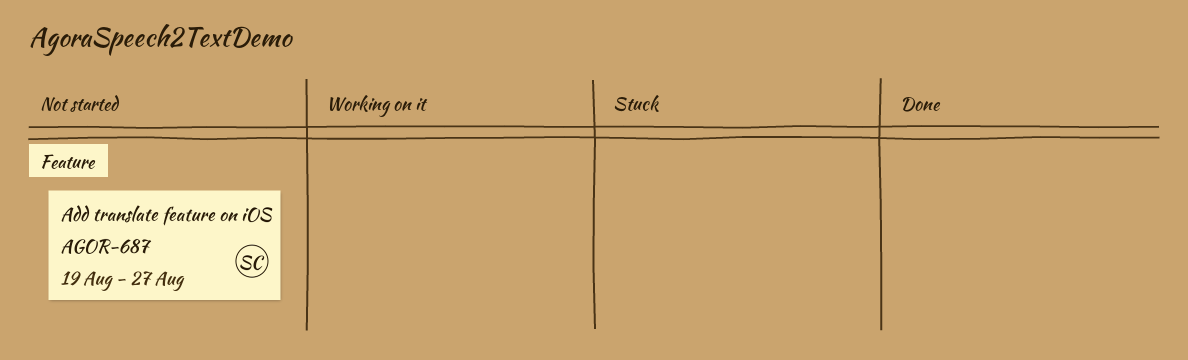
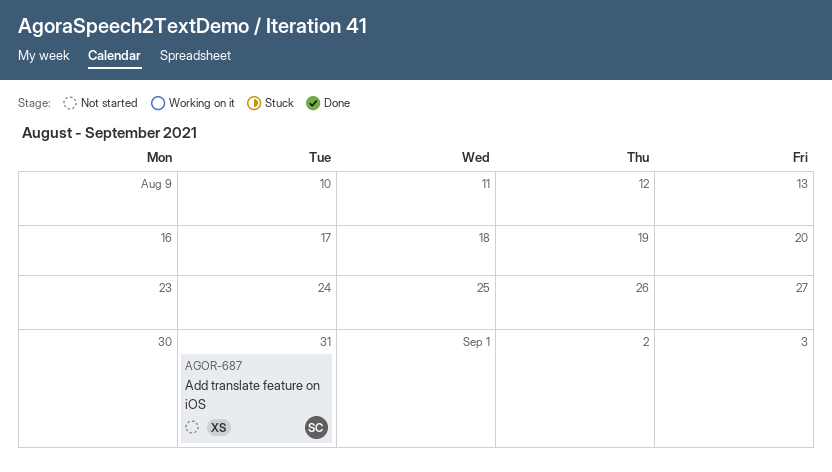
AGOR-687, due: Aug 27 -> Aug 31

